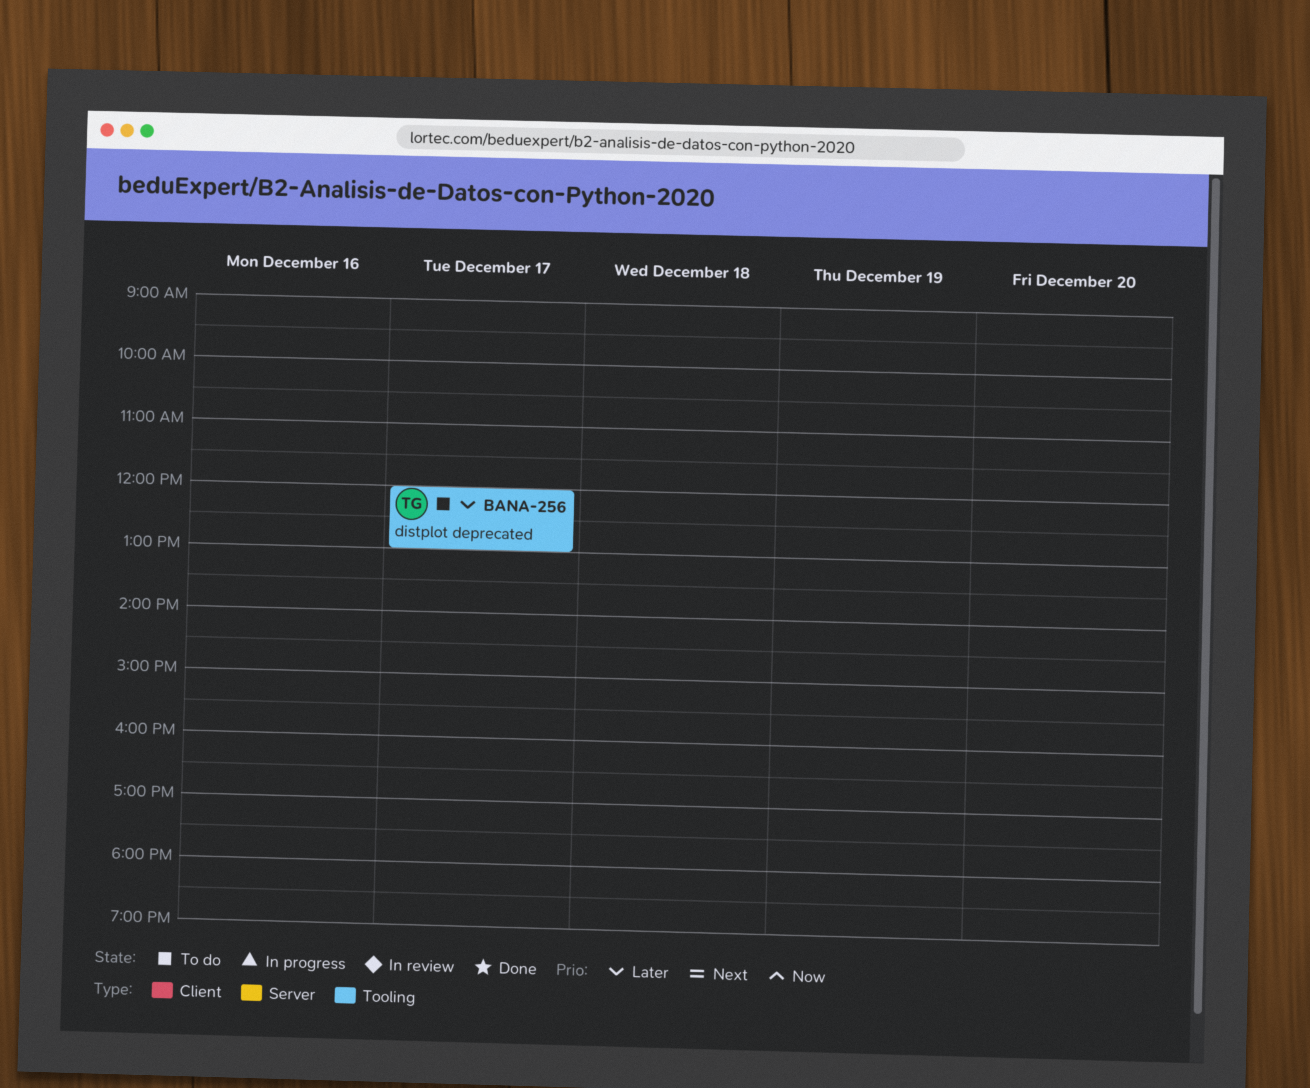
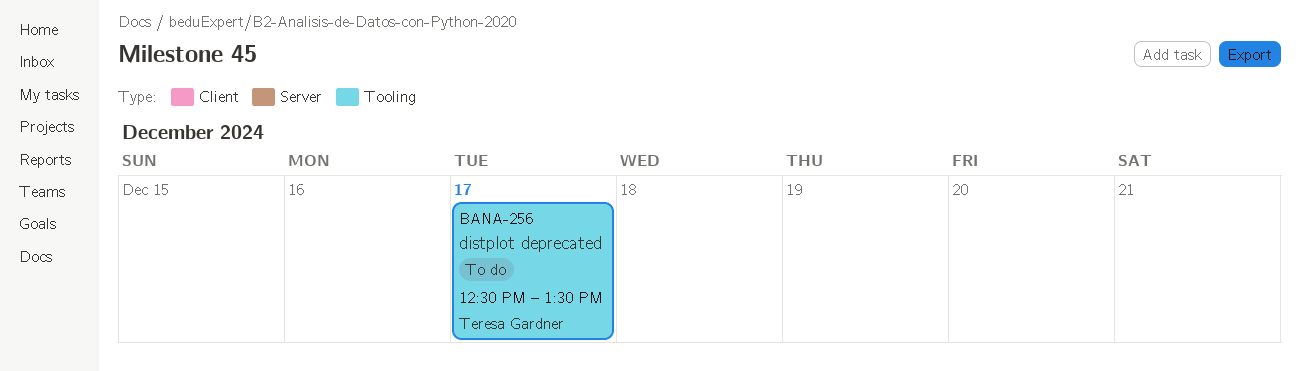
BANA-256, begins: 12:00 -> 12:30
BANA-256, ends: 13:00 -> 13:30

